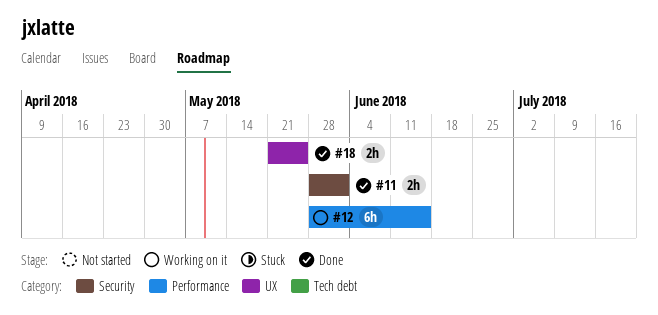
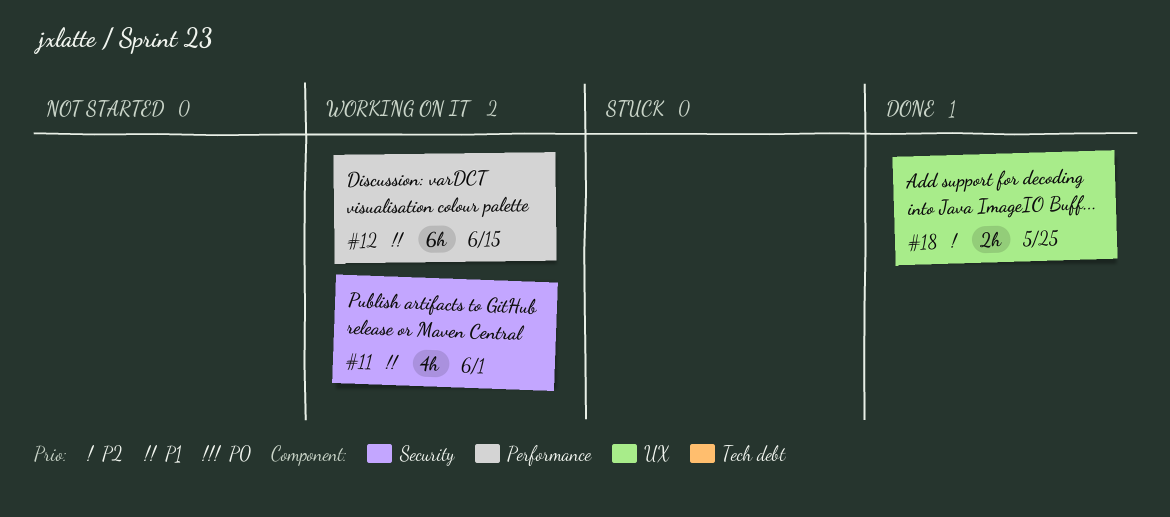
#11, status: Done -> Working on it
#11, estimate: 2h -> 4h

